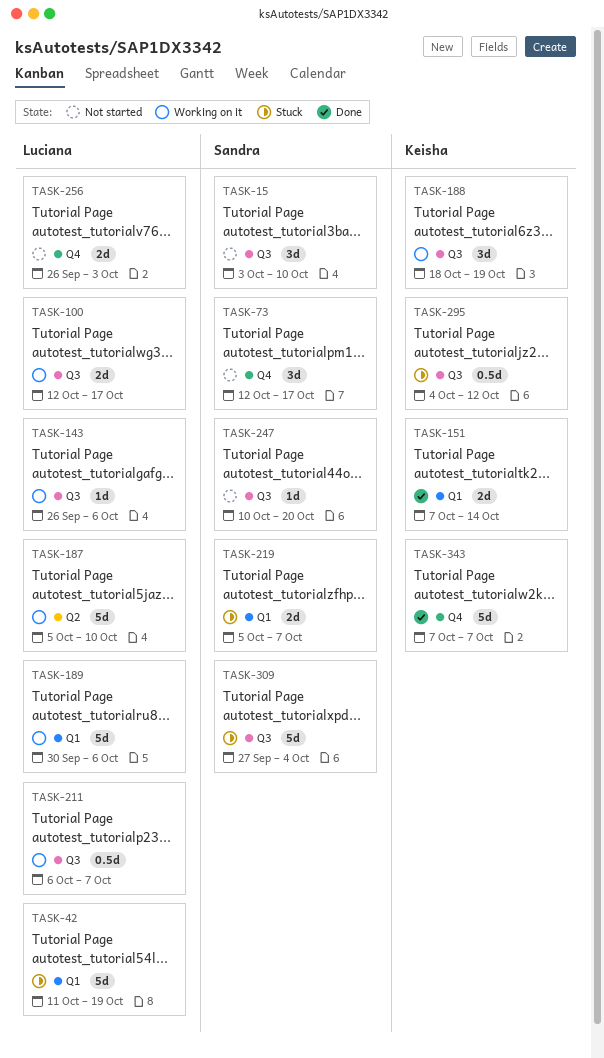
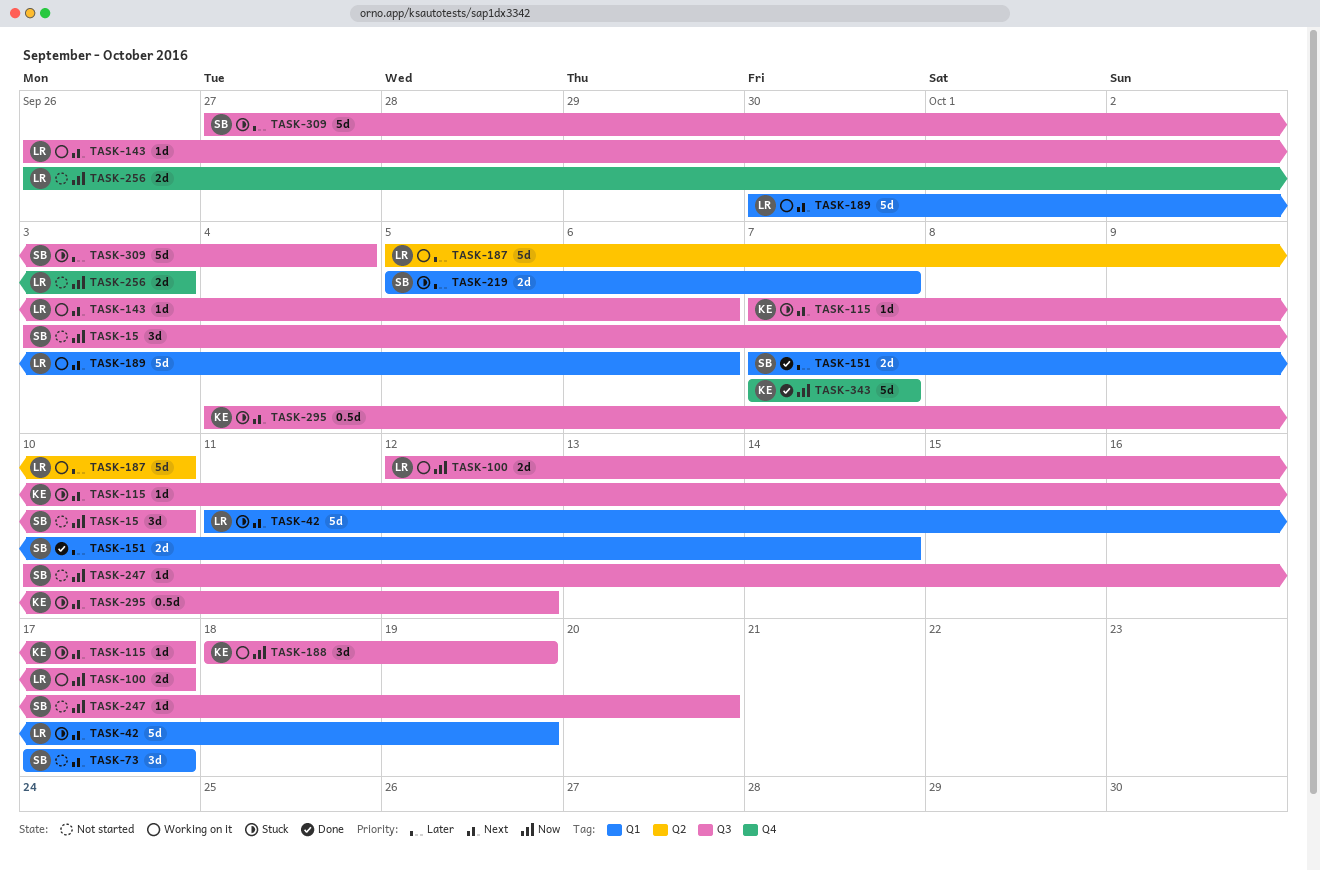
TASK-73, label: Q4 -> Q1
TASK-73, start: Oct 12 -> Oct 17
TASK-115: none -> present
TASK-151, owner: Keisha -> Sandra
TASK-211: present -> none

